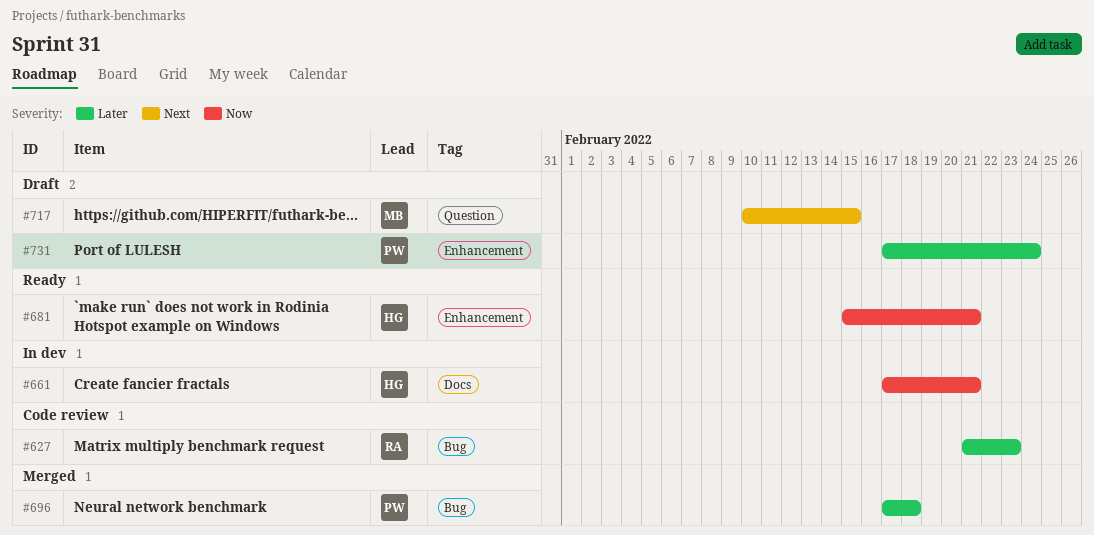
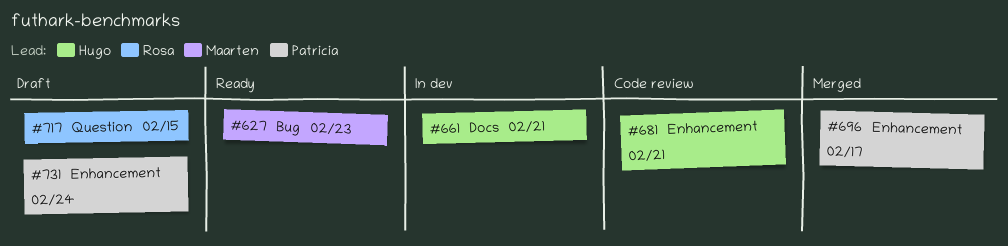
#627, status: Code review -> Ready
#627, owner: Rosa -> Maarten
#681, status: Ready -> Code review
#696, label: Bug -> Enhancement
#696, due: Feb 18 -> Feb 17
#717, owner: Maarten -> Rosa

